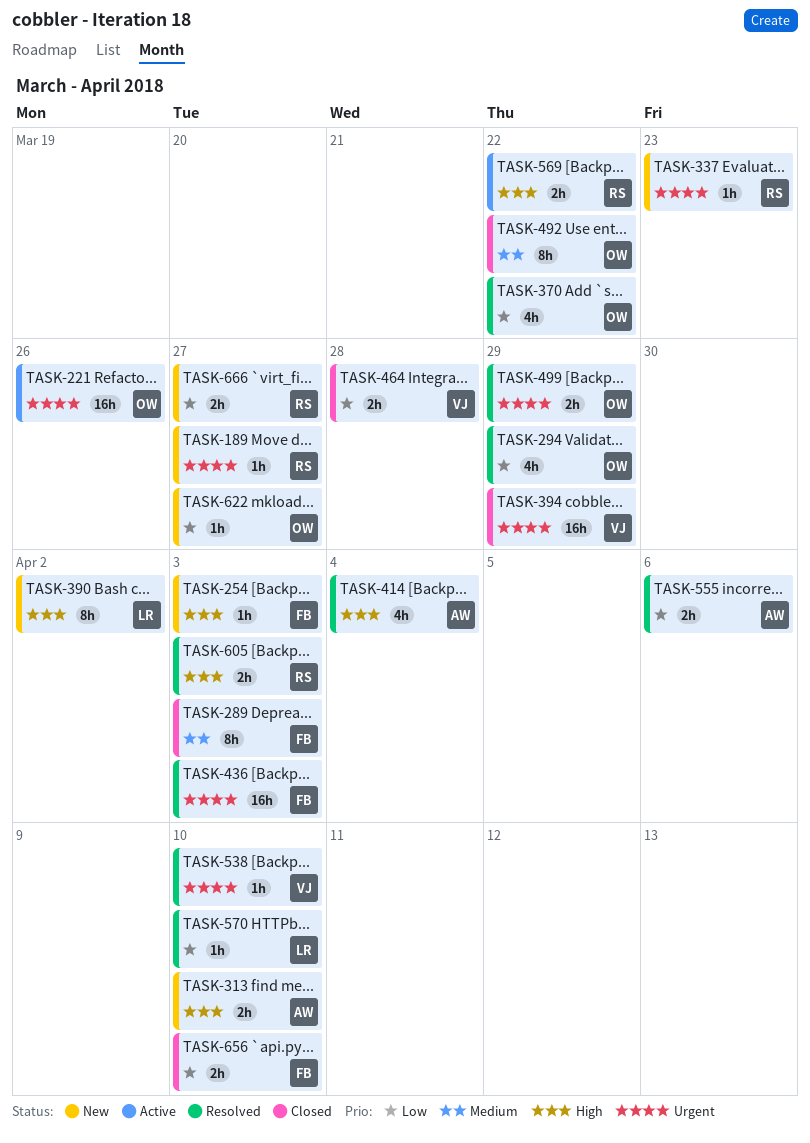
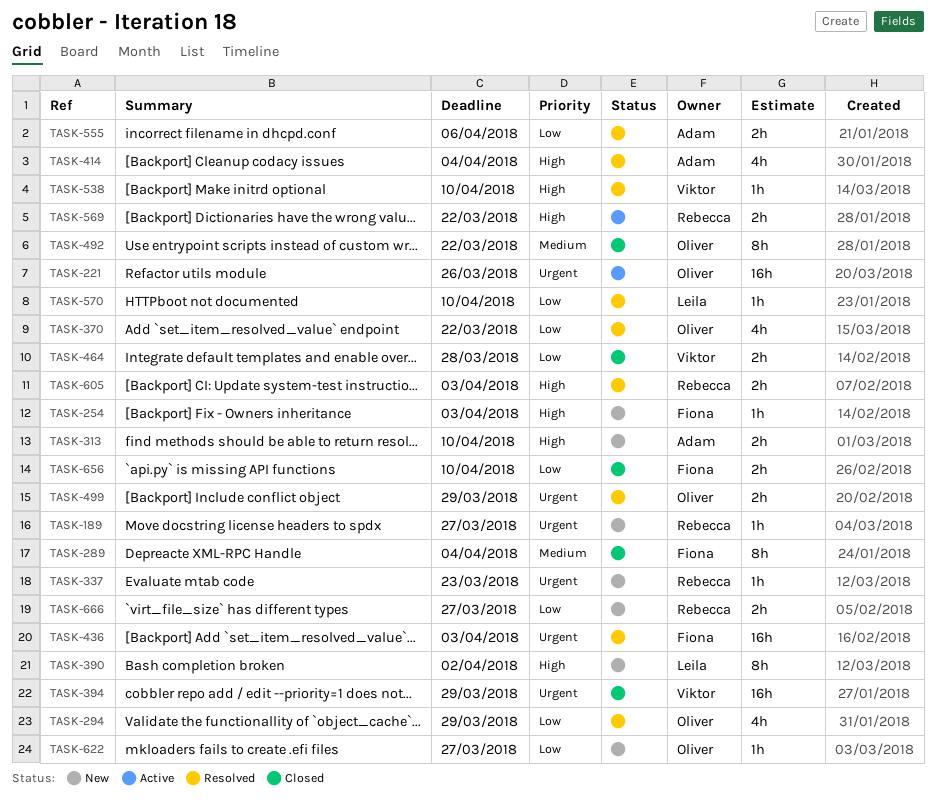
TASK-289, due: Apr 3 -> Apr 4
TASK-538, priority: Urgent -> High

